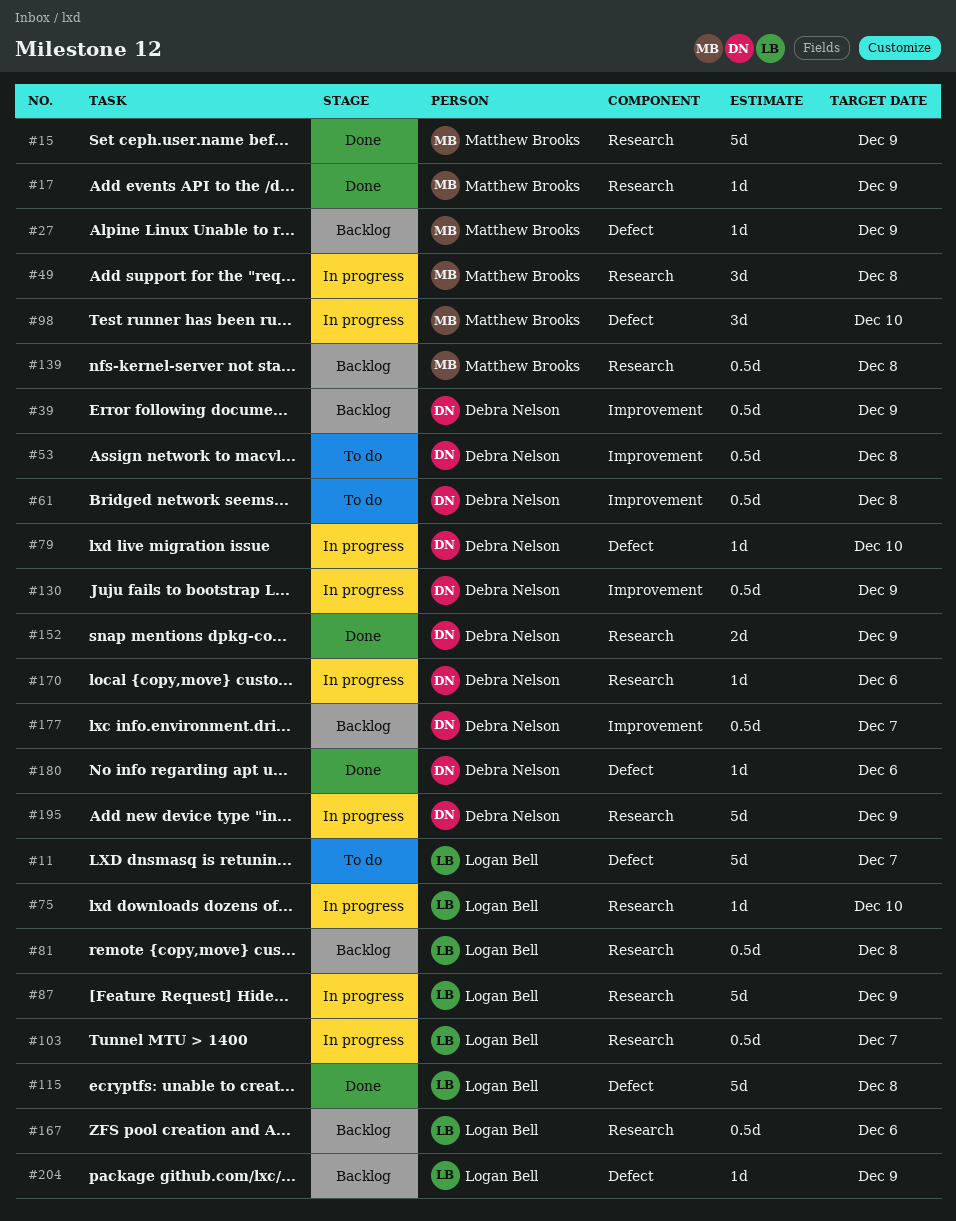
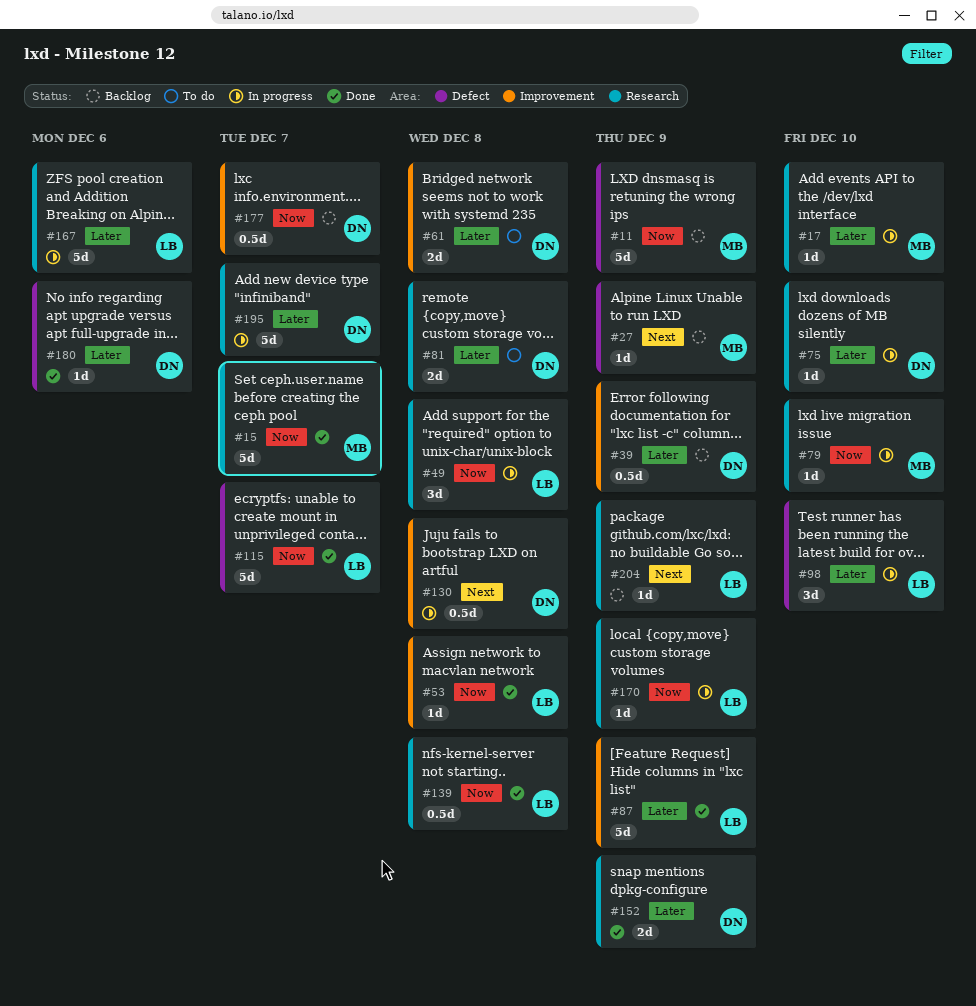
#11, status: To do -> Backlog
#11, owner: Logan Bell -> Matthew Brooks
#11, due: Dec 7 -> Dec 9
#15, due: Dec 9 -> Dec 7
#17, status: Done -> In progress
#17, due: Dec 9 -> Dec 10
#49, owner: Matthew Brooks -> Logan Bell
#53, status: To do -> Done
#53, owner: Debra Nelson -> Logan Bell
#53, estimate: 0.5d -> 1d
#61, estimate: 0.5d -> 2d
#75, owner: Logan Bell -> Debra Nelson
#79, owner: Debra Nelson -> Matthew Brooks
#79, label: Defect -> Research
#81, status: Backlog -> To do
#81, owner: Logan Bell -> Debra Nelson
#81, estimate: 0.5d -> 2d
#87, status: In progress -> Done
#87, label: Research -> Improvement
#98, owner: Matthew Brooks -> Logan Bell
#103: present -> none
#115, due: Dec 8 -> Dec 7
#130, due: Dec 9 -> Dec 8
#139, status: Backlog -> Done
#139, owner: Matthew Brooks -> Logan Bell
#167, status: Backlog -> In progress
#167, estimate: 0.5d -> 5d
#170, owner: Debra Nelson -> Logan Bell
#170, due: Dec 6 -> Dec 9
#195, due: Dec 9 -> Dec 7
#204, label: Defect -> Research

